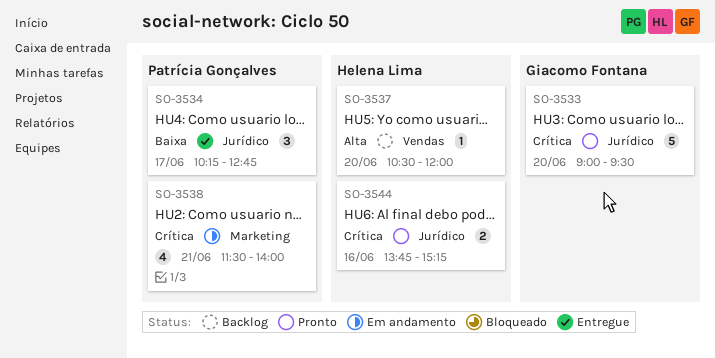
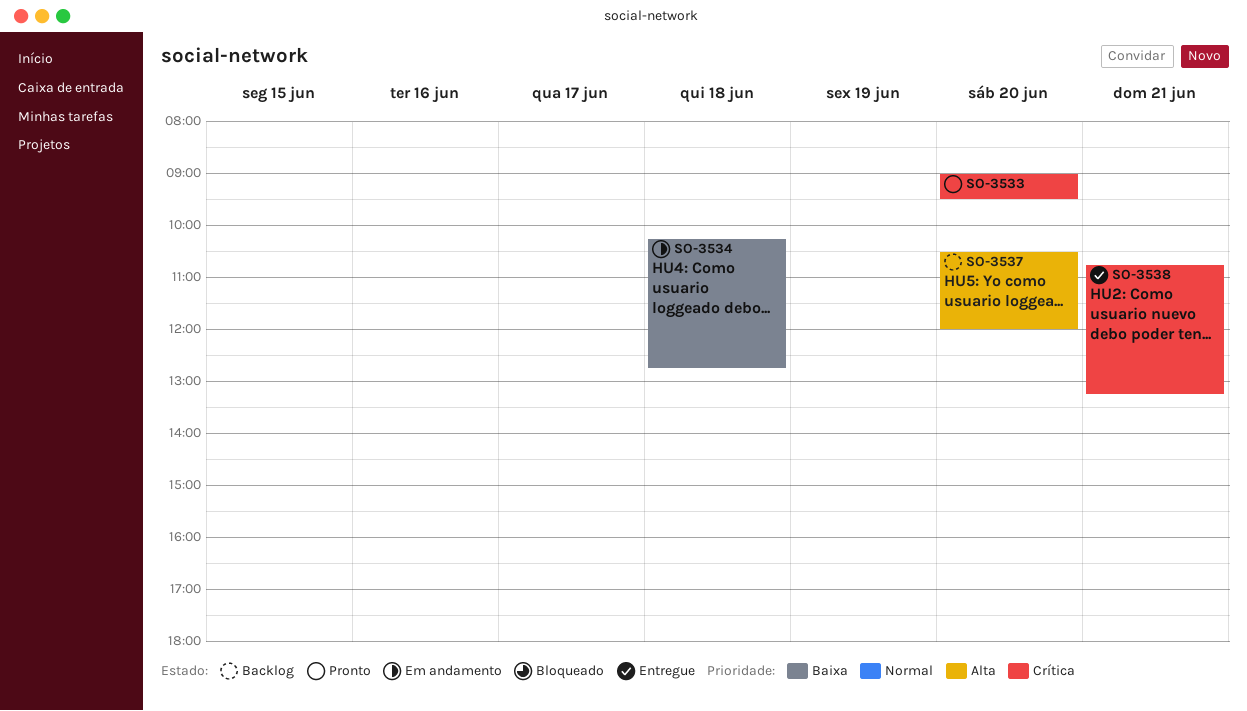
SO-3534, status: Entregue -> Em andamento
SO-3534, day: Jun 17 -> Jun 18
SO-3538, status: Em andamento -> Entregue
SO-3538, begins: 11:30 -> 10:45
SO-3538, ends: 14:00 -> 13:15
SO-3544: present -> none

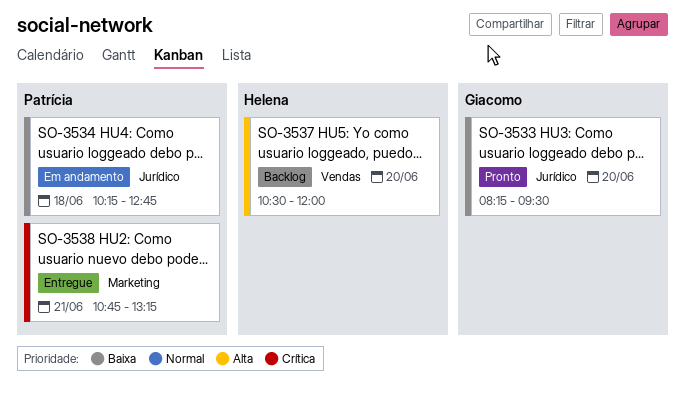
SO-3533, priority: Crítica -> Baixa
SO-3533, begins: 09:00 -> 08:15

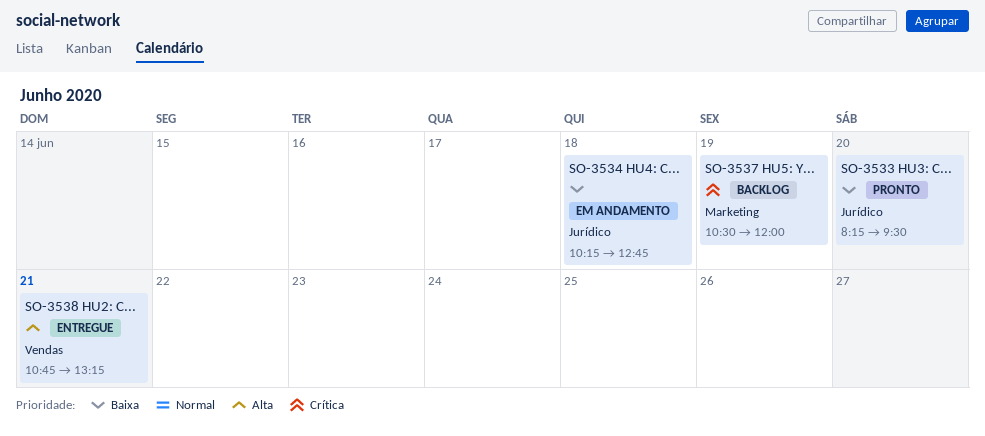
SO-3537, priority: Alta -> Crítica
SO-3537, label: Vendas -> Marketing
SO-3537, day: Jun 20 -> Jun 19
SO-3538, priority: Crítica -> Alta
SO-3538, label: Marketing -> Vendas

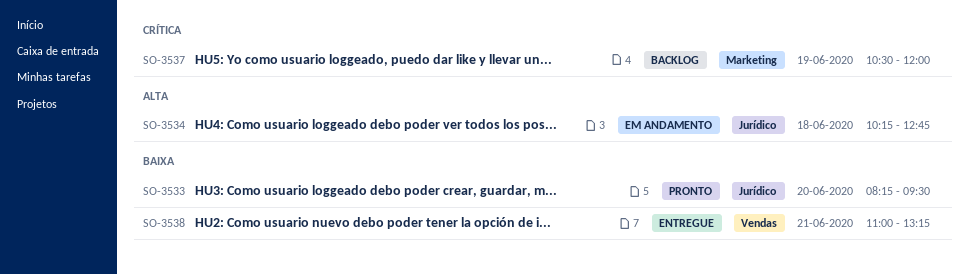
SO-3534, priority: Baixa -> Alta
SO-3538, priority: Alta -> Baixa
SO-3538, begins: 10:45 -> 11:00

